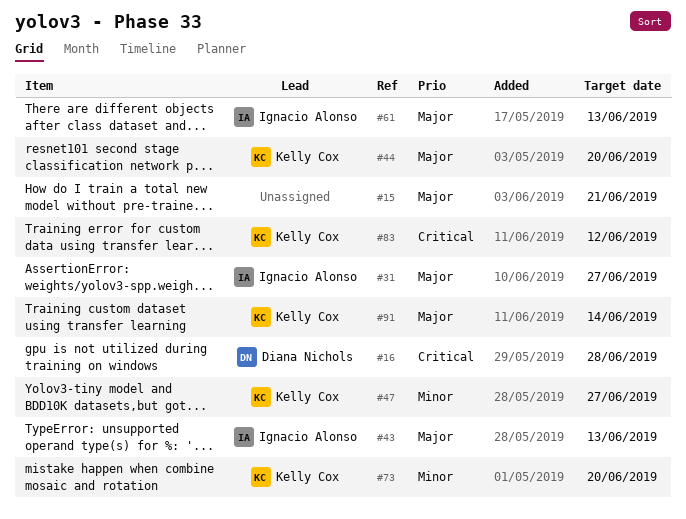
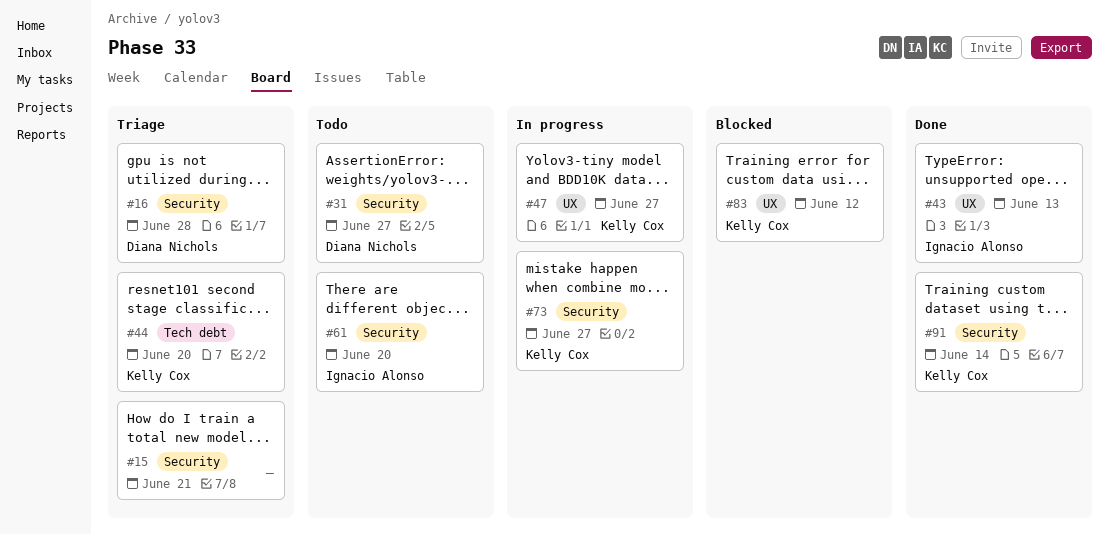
#31, owner: Ignacio Alonso -> Diana Nichols
#61, due: Jun 13 -> Jun 20
#73, due: Jun 20 -> Jun 27

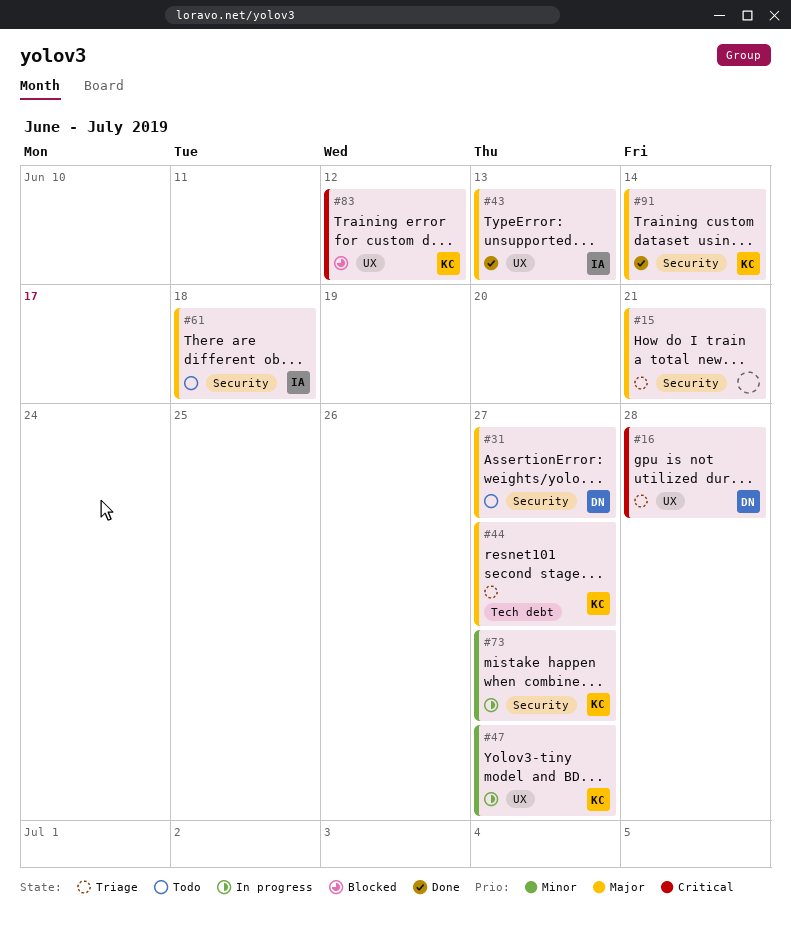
#16, label: Security -> UX
#44, due: Jun 20 -> Jun 27
#61, due: Jun 20 -> Jun 18

